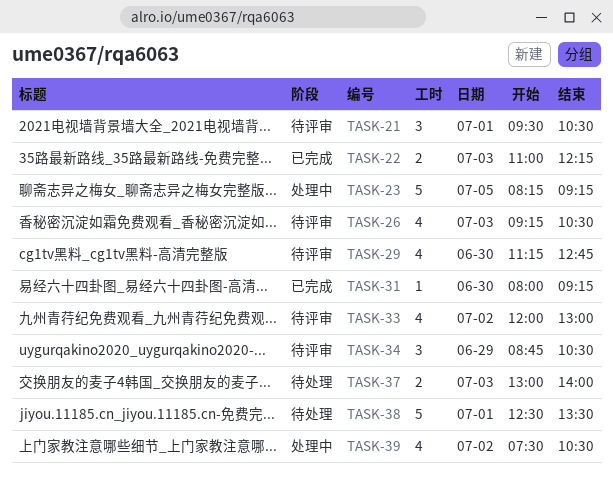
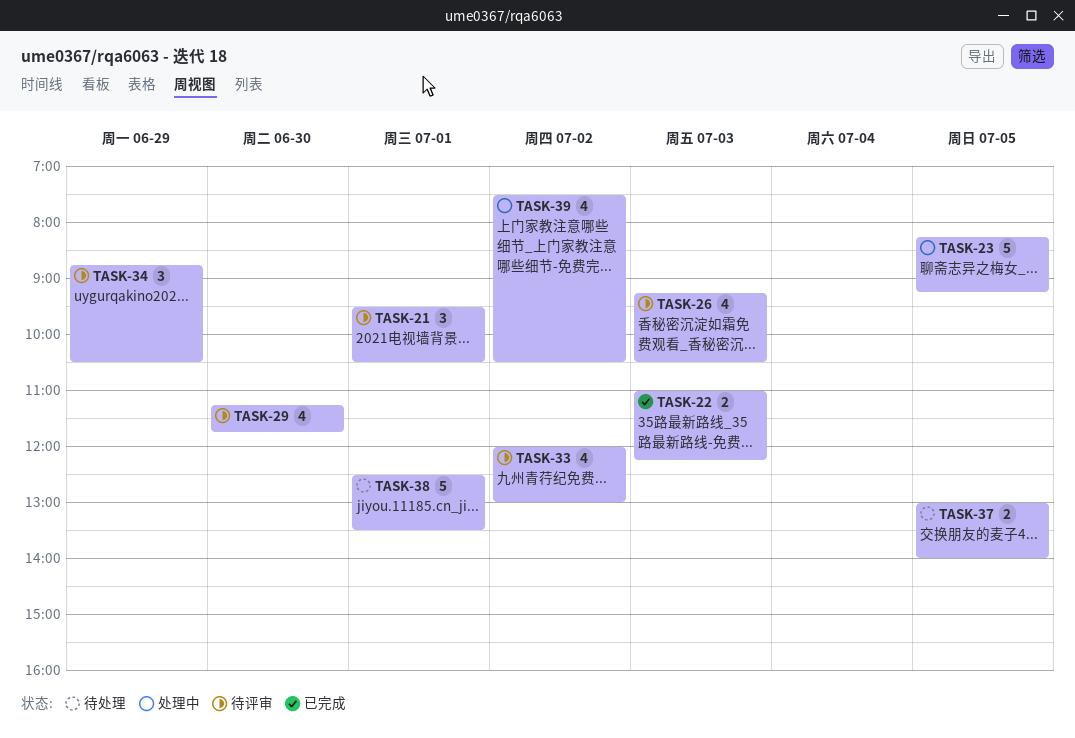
TASK-29, ends: 12:45 -> 11:45
TASK-31: present -> none
TASK-37, day: Jul 3 -> Jul 5

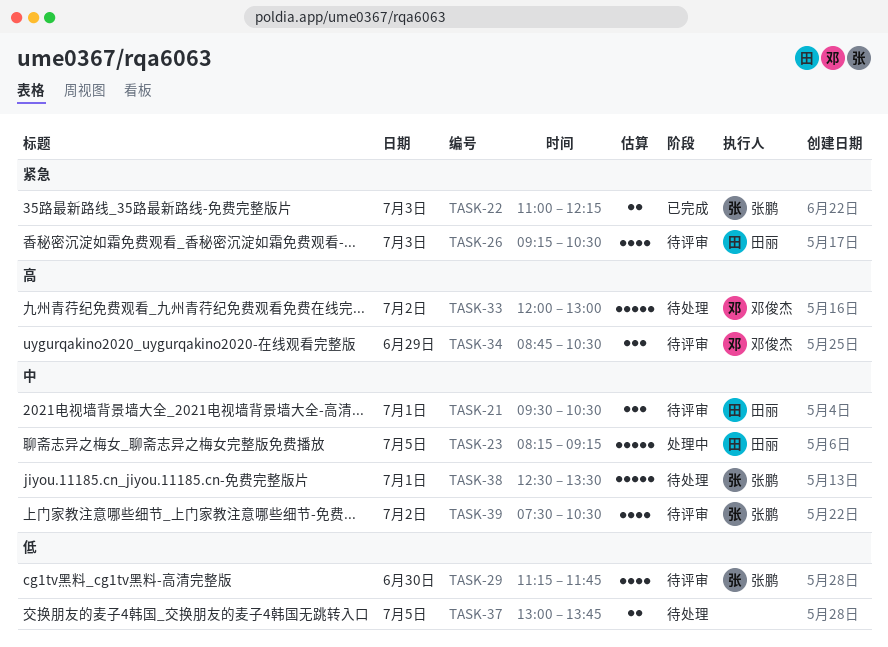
TASK-33, status: 待评审 -> 待处理
TASK-33, estimate: 4 -> 5
TASK-37, ends: 14:00 -> 13:45
TASK-39, status: 处理中 -> 待评审

